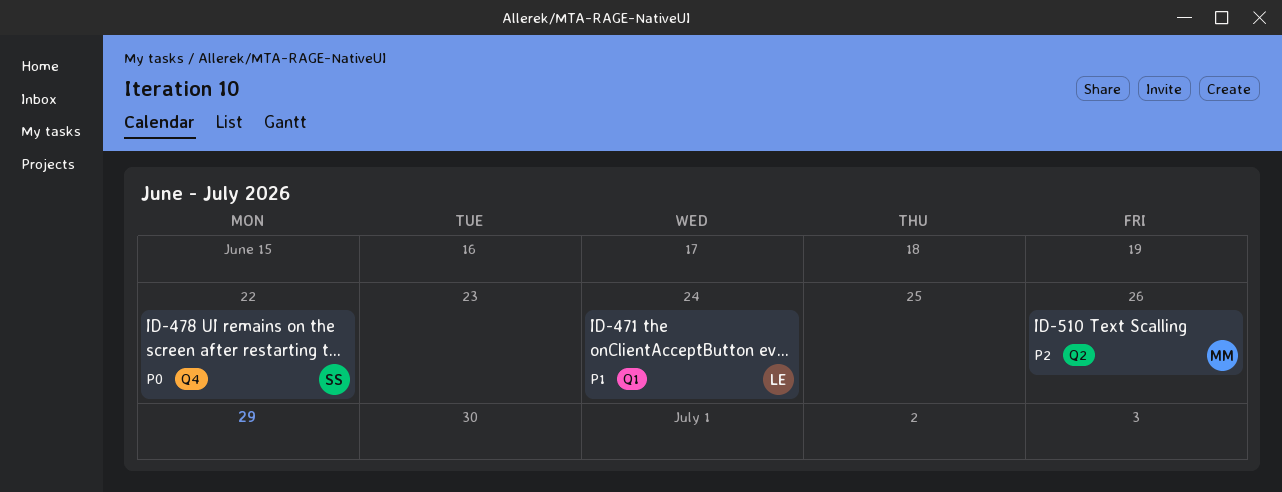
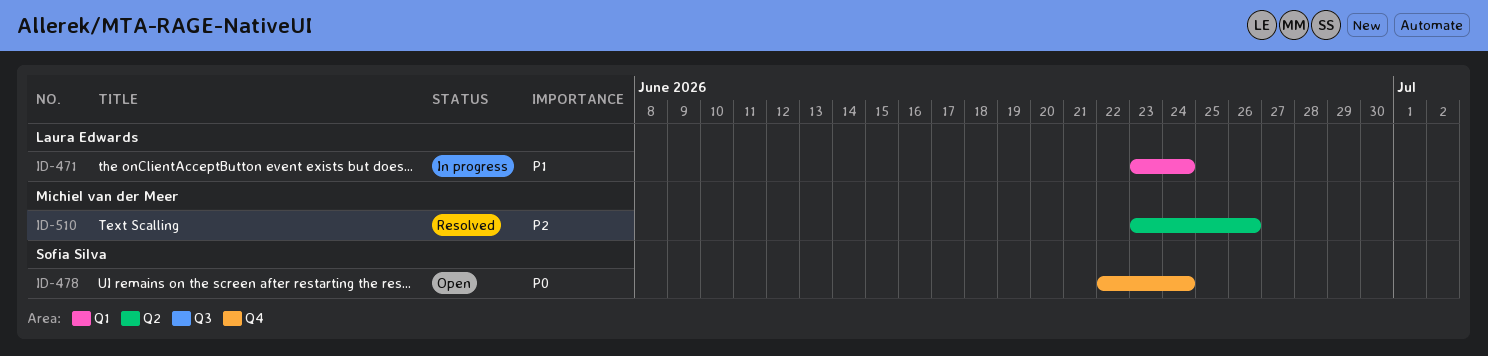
ID-478, due: Jun 22 -> Jun 24

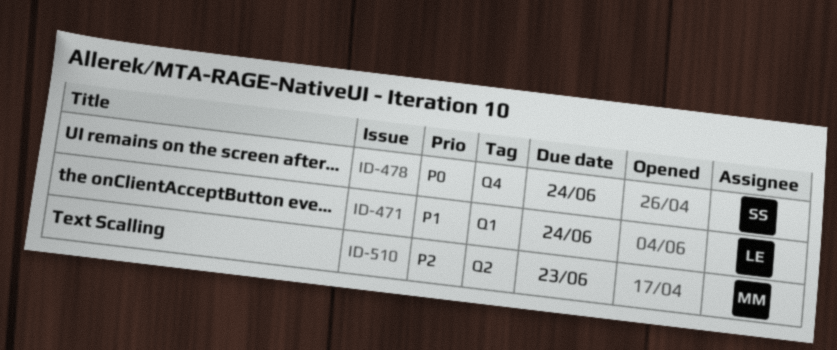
ID-510, due: Jun 26 -> Jun 23

